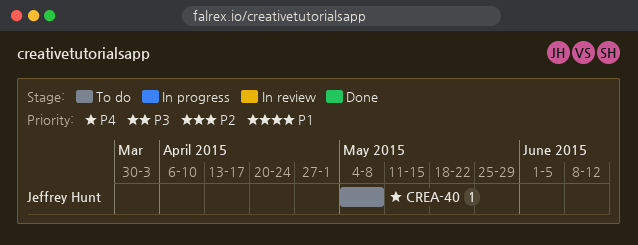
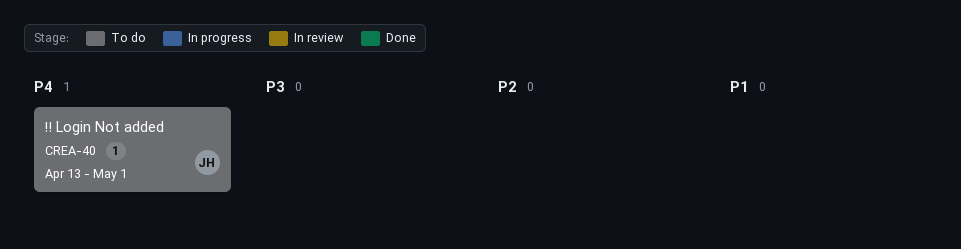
CREA-40, start: May 4 -> Apr 13
CREA-40, due: May 8 -> May 1

